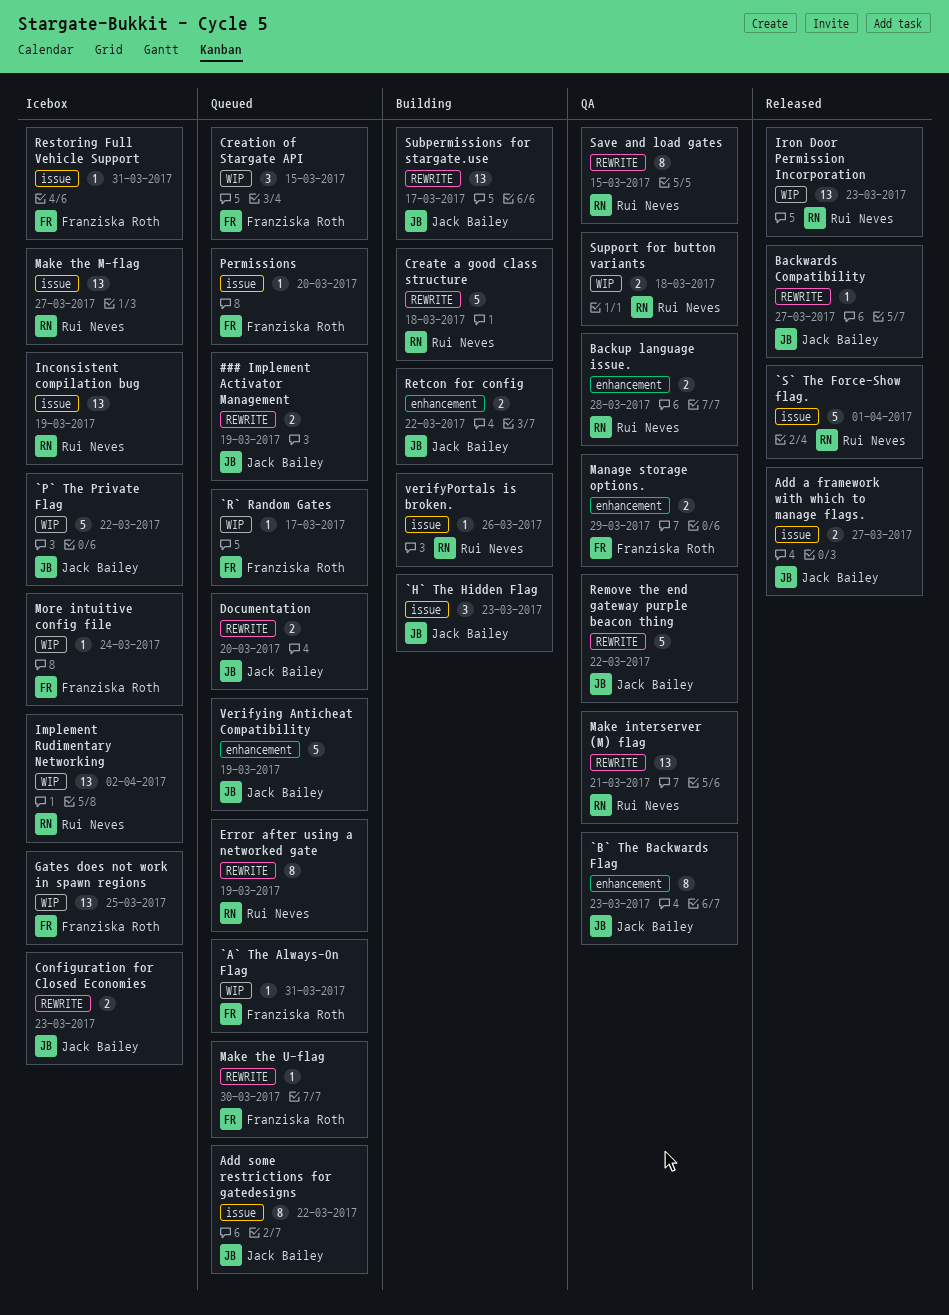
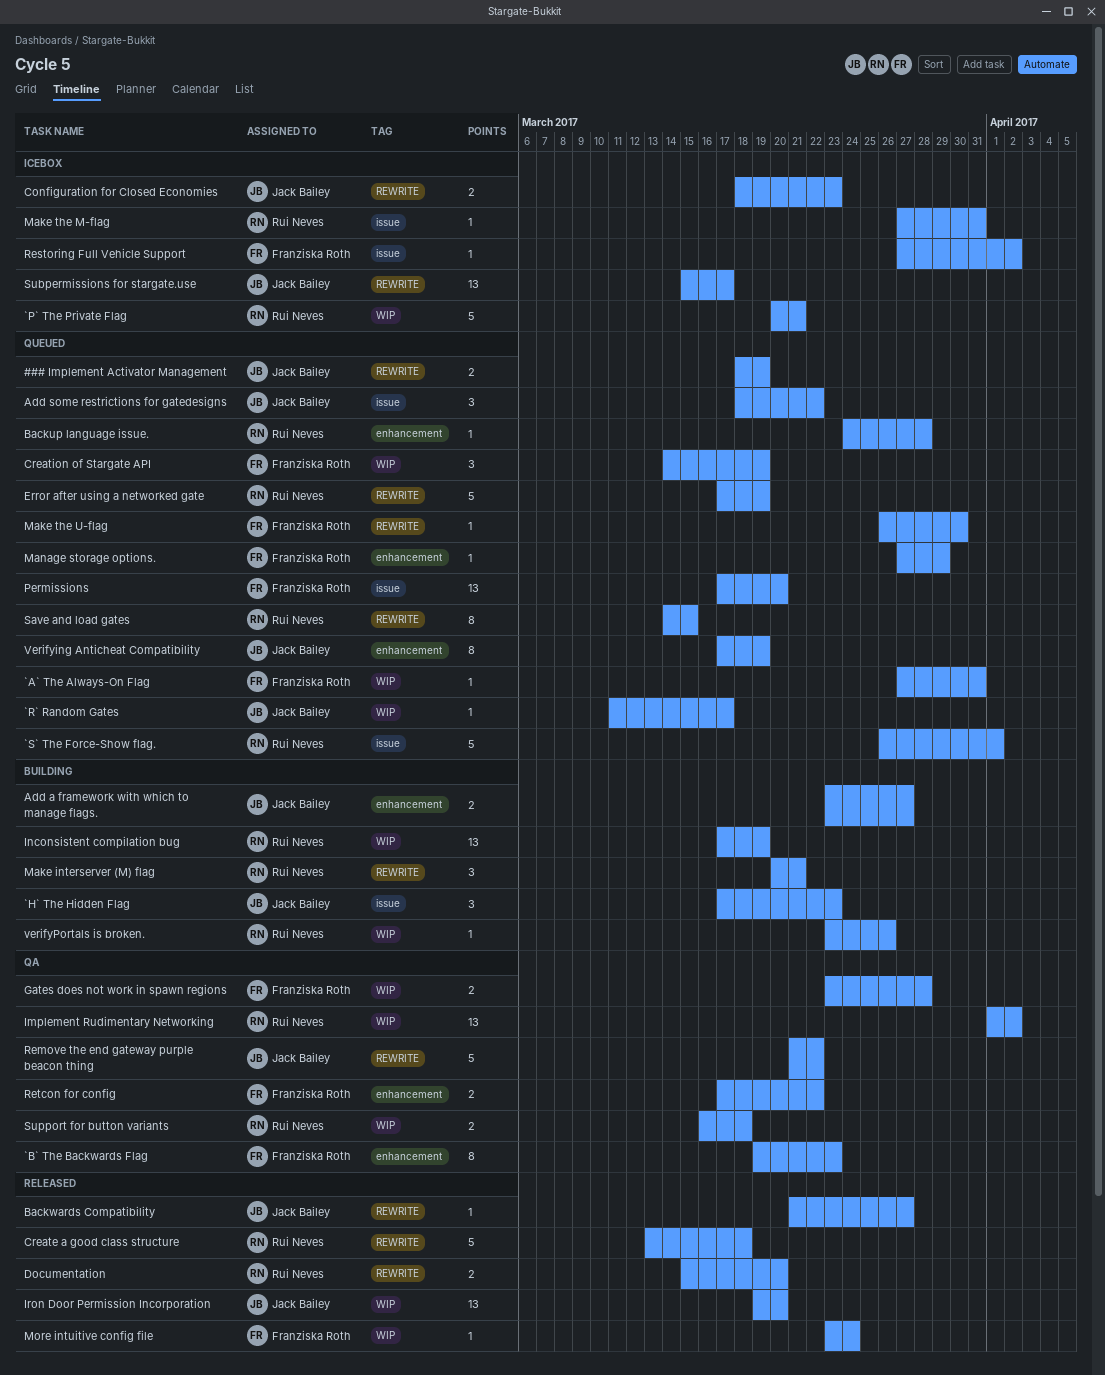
`B` The Backwards Flag, owner: Jack Bailey -> Franziska Roth
`P` The Private Flag, owner: Jack Bailey -> Rui Neves
`P` The Private Flag, due: Mar 22 -> Mar 21
`R` Random Gates, owner: Franziska Roth -> Jack Bailey
`S` The Force-Show flag., status: Released -> Queued
Add a framework with which to manage flags., status: Released -> Building
Add a framework with which to manage flags., label: issue -> enhancement
Add some restrictions for gatedesigns, estimate: 8 -> 3
Backup language issue., status: QA -> Queued
Backup language issue., estimate: 2 -> 1
Create a good class structure, status: Building -> Released
Creation of Stargate API, due: Mar 15 -> Mar 19
Documentation, status: Queued -> Released
Documentation, owner: Jack Bailey -> Rui Neves
Error after using a networked gate, estimate: 8 -> 5
Gates does not work in spawn regions, status: Icebox -> QA
Gates does not work in spawn regions, estimate: 13 -> 2
Gates does not work in spawn regions, due: Mar 25 -> Mar 28
Implement Rudimentary Networking, status: Icebox -> QA
Inconsistent compilation bug, status: Icebox -> Building
Inconsistent compilation bug, label: issue -> WIP
Iron Door Permission Incorporation, owner: Rui Neves -> Jack Bailey
Iron Door Permission Incorporation, due: Mar 23 -> Mar 20
Make interserver (M) flag, status: QA -> Building
Make interserver (M) flag, estimate: 13 -> 3
Make the M-flag, estimate: 13 -> 1
Make the M-flag, due: Mar 27 -> Mar 31
Manage storage options., status: QA -> Queued
Manage storage options., estimate: 2 -> 1
More intuitive config file, status: Icebox -> Released
Permissions, estimate: 1 -> 13
Restoring Full Vehicle Support, due: Mar 31 -> Apr 2
Retcon for config, status: Building -> QA
Retcon for config, owner: Jack Bailey -> Franziska Roth
Save and load gates, status: QA -> Queued
Subpermissions for stargate.use, status: Building -> Icebox
Verifying Anticheat Compatibility, estimate: 5 -> 8
verifyPortals is broken., label: issue -> WIP

